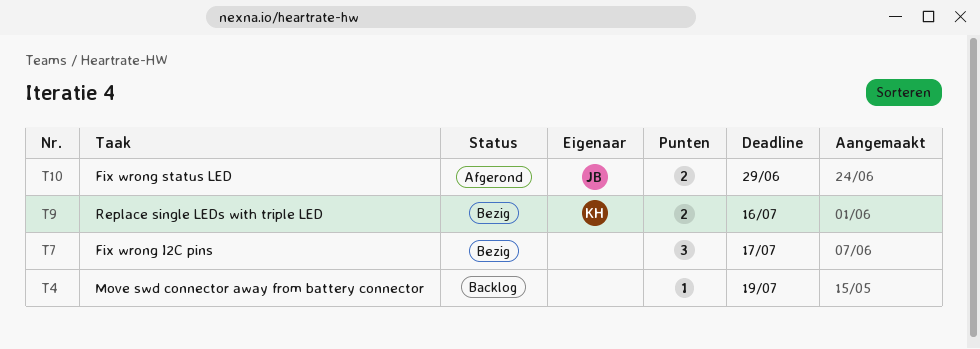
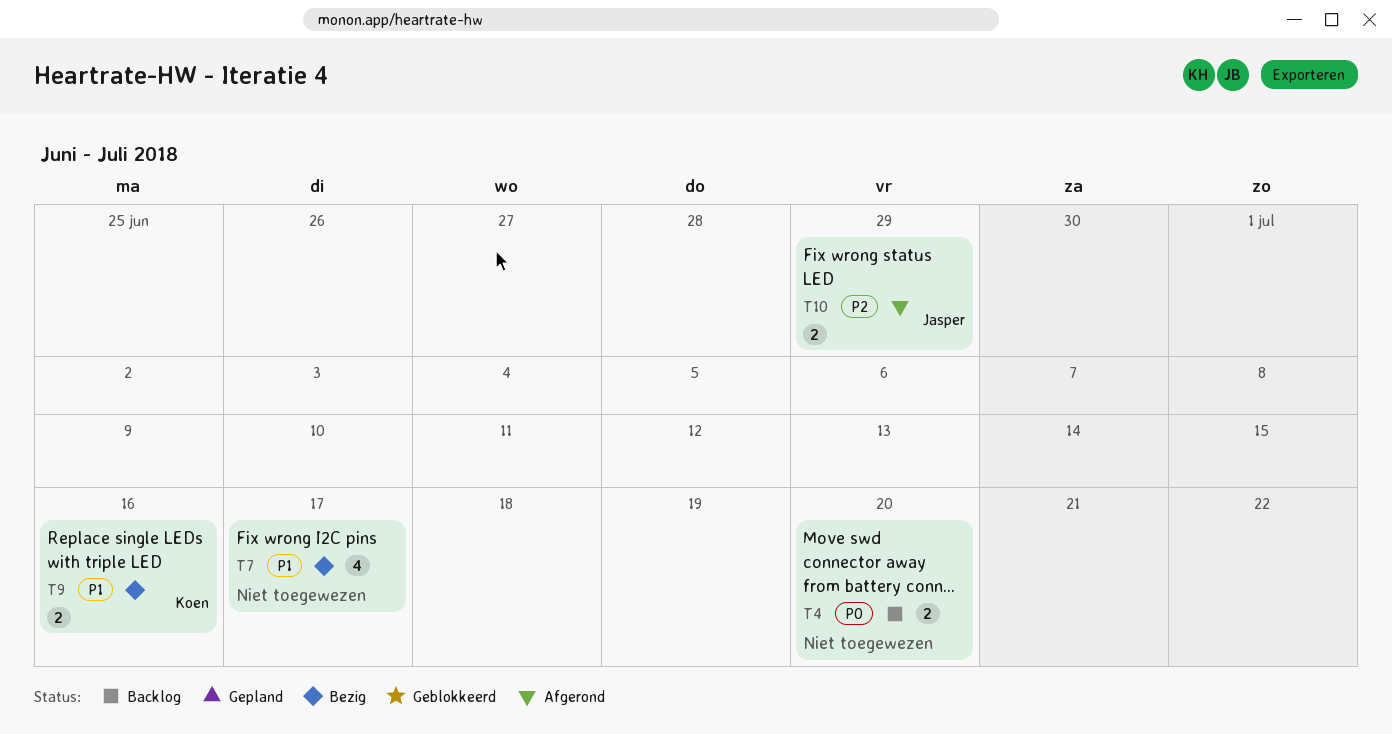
T4, estimate: 1 -> 2
T4, due: Jul 19 -> Jul 20
T7, estimate: 3 -> 4

